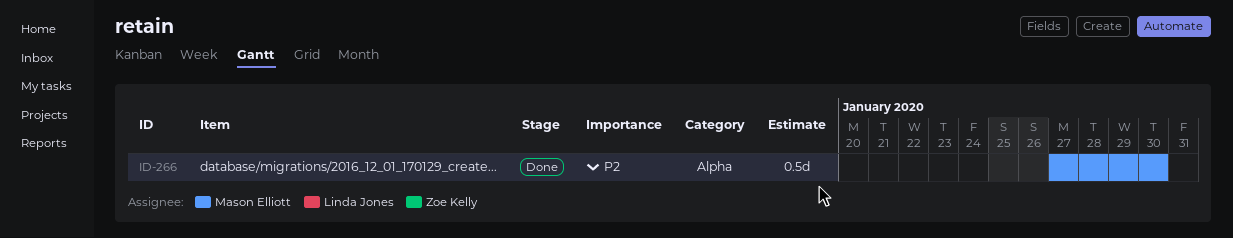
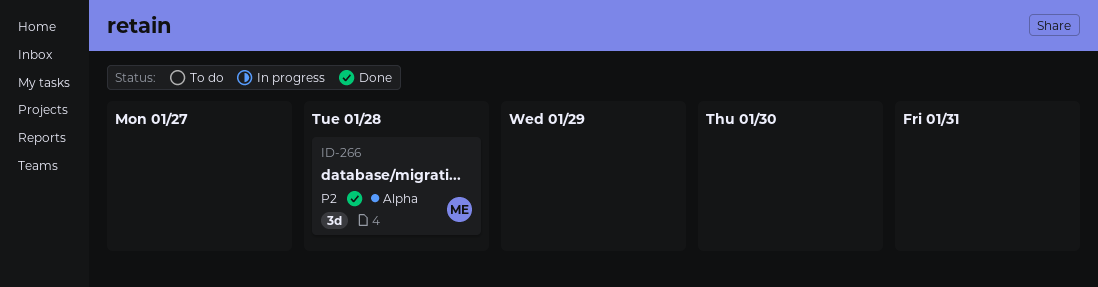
ID-266, estimate: 0.5d -> 3d
ID-266, due: Jan 30 -> Jan 28

